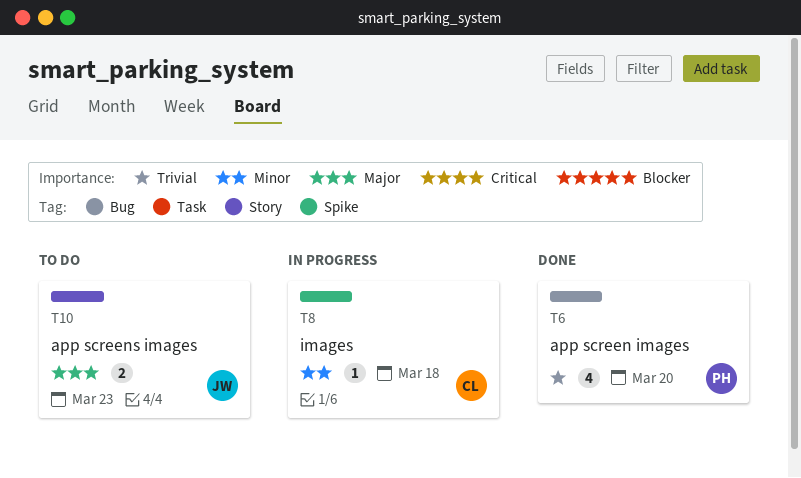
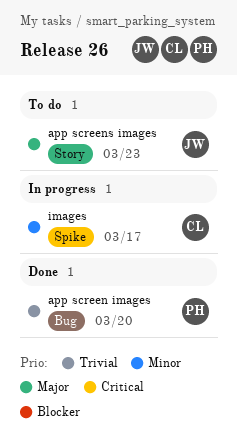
images, due: Mar 18 -> Mar 17

